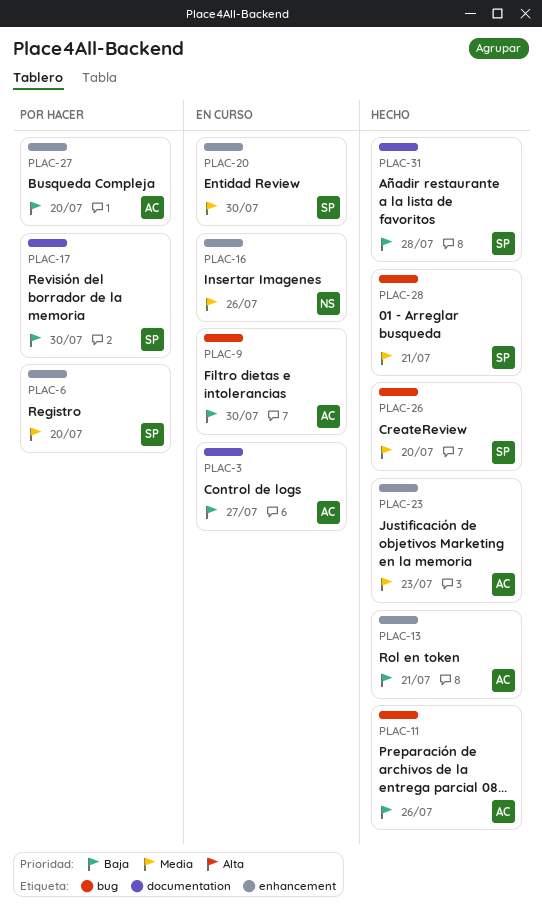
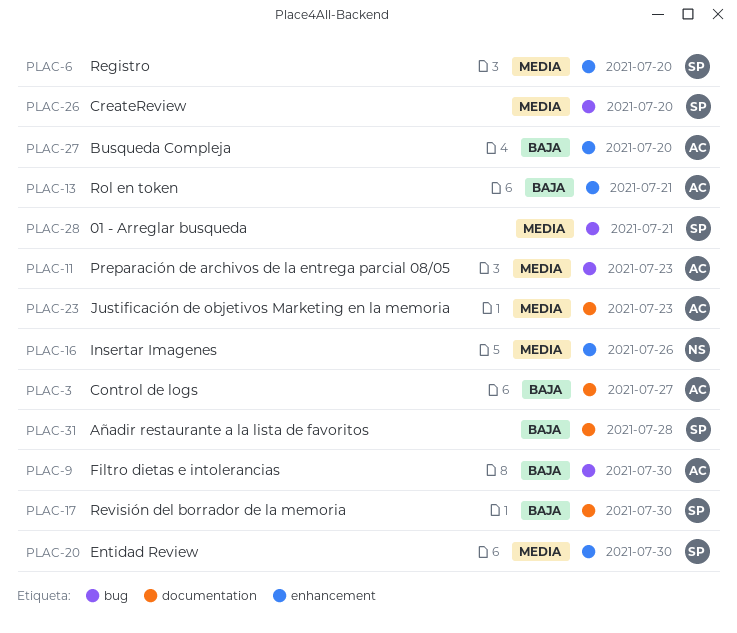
PLAC-11, priority: Baja -> Media
PLAC-11, due: Jul 26 -> Jul 23
PLAC-23, label: enhancement -> documentation

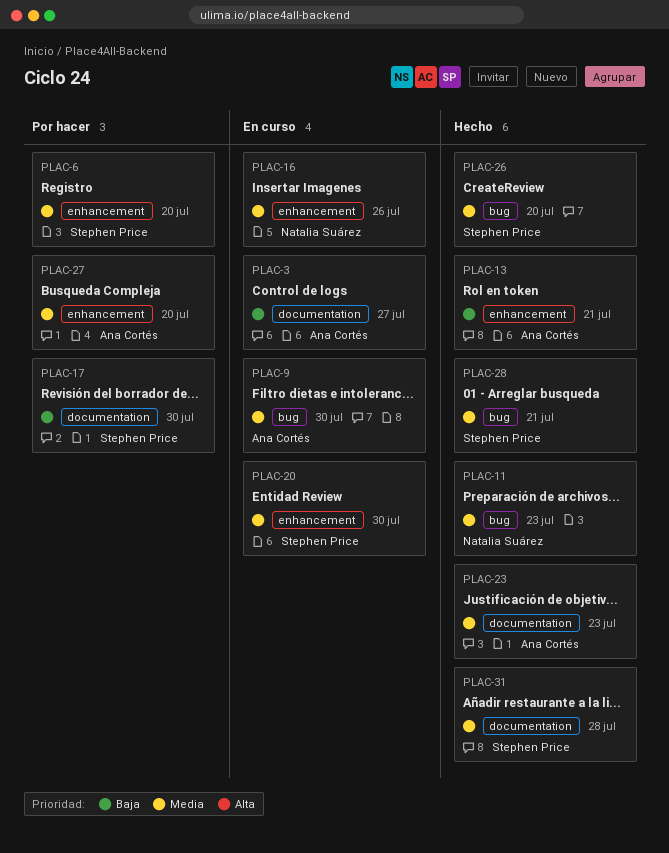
PLAC-9, priority: Baja -> Media
PLAC-11, owner: Ana Cortés -> Natalia Suárez
PLAC-27, priority: Baja -> Media
PLAC-31, priority: Baja -> Media

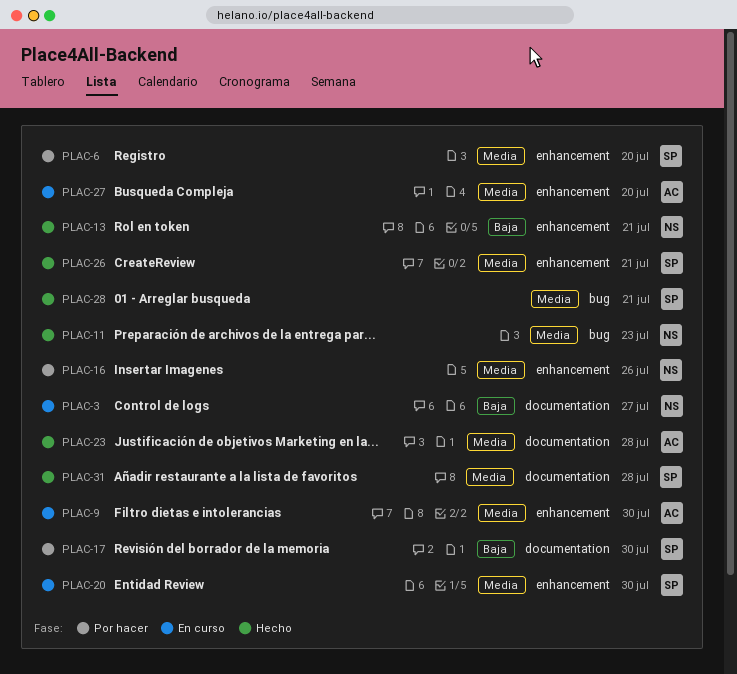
PLAC-3, owner: Ana Cortés -> Natalia Suárez
PLAC-9, label: bug -> enhancement
PLAC-13, owner: Ana Cortés -> Natalia Suárez
PLAC-16, status: En curso -> Por hacer
PLAC-23, due: Jul 23 -> Jul 28
PLAC-26, label: bug -> enhancement
PLAC-26, due: Jul 20 -> Jul 21
PLAC-27, status: Por hacer -> En curso

